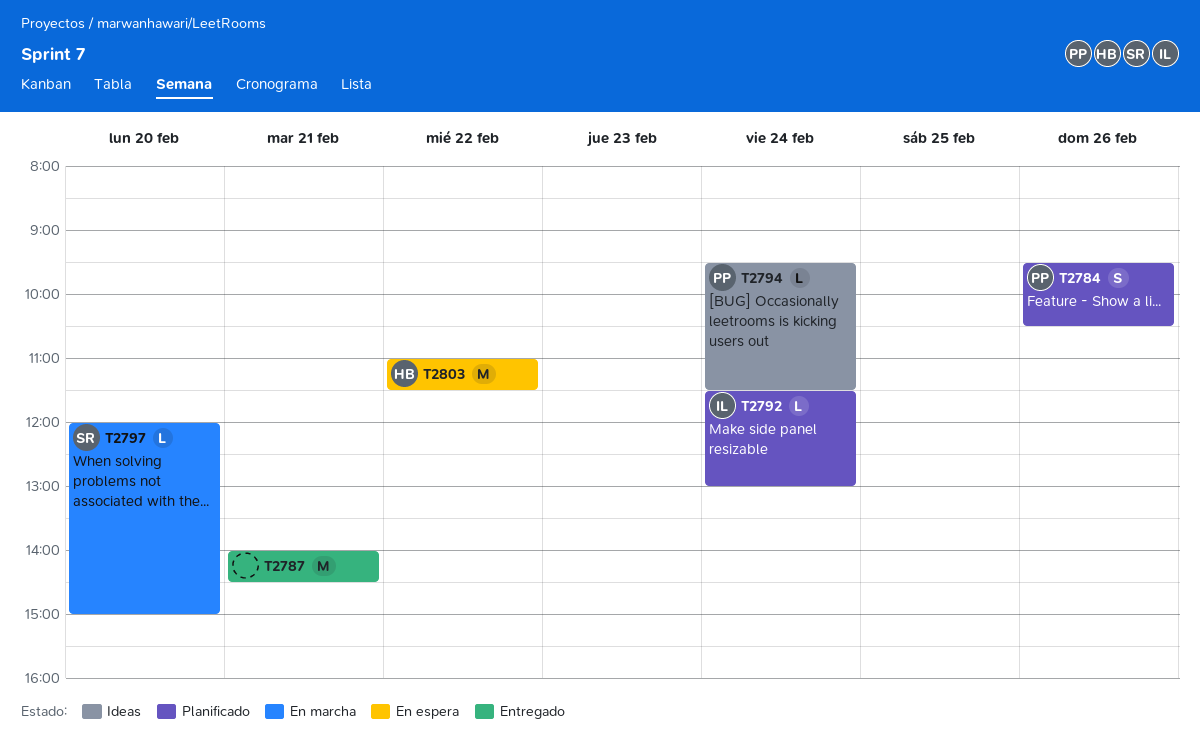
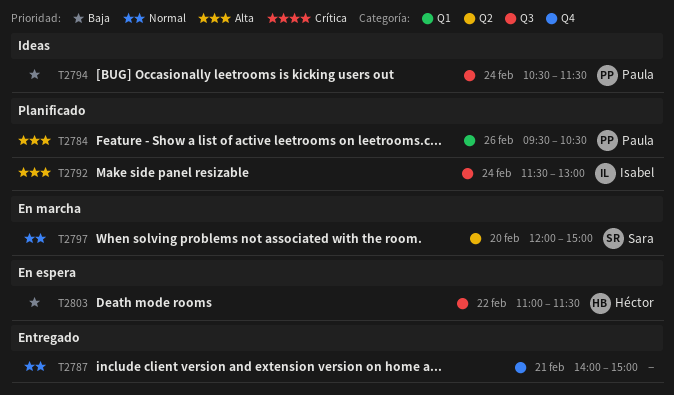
T2787, ends: 14:30 -> 15:00
T2794, begins: 09:30 -> 10:30

